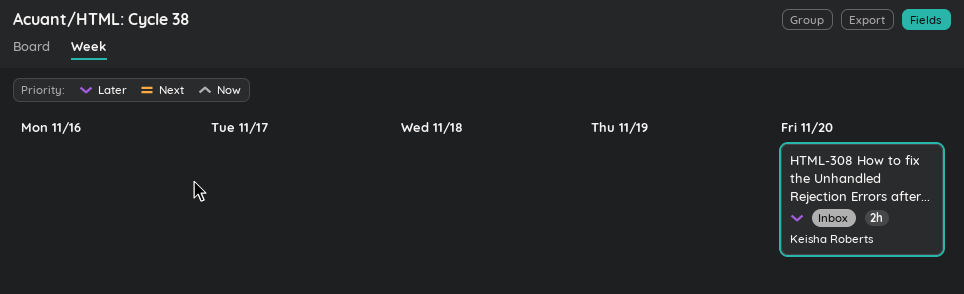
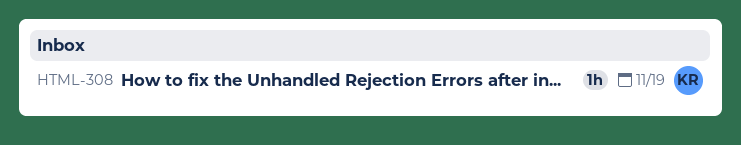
HTML-308, estimate: 2h -> 1h
HTML-308, due: Nov 20 -> Nov 19

